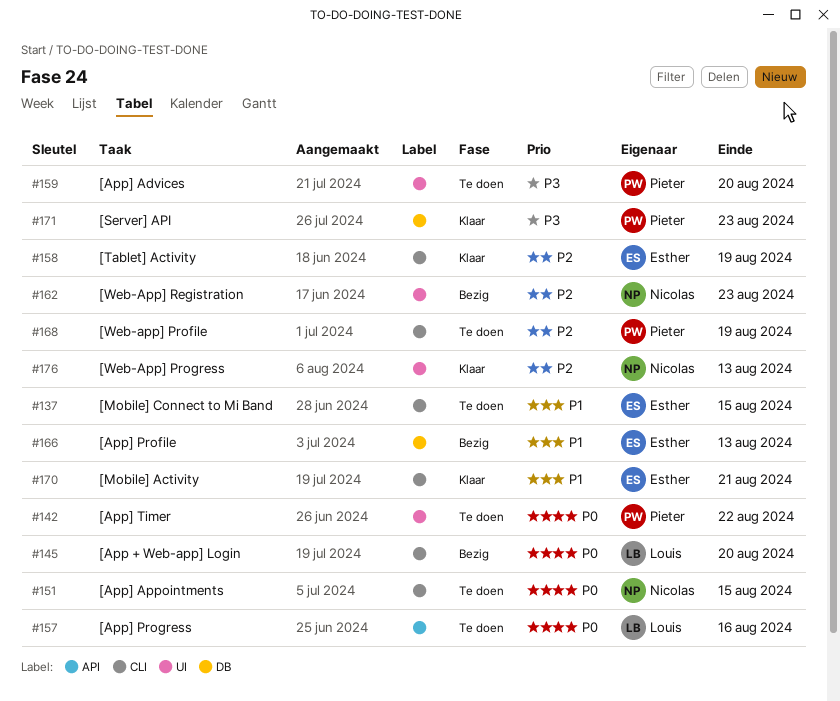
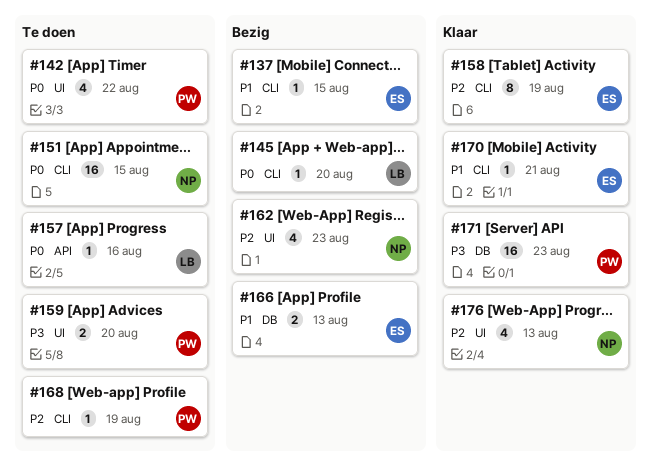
#137, status: Te doen -> Bezig

